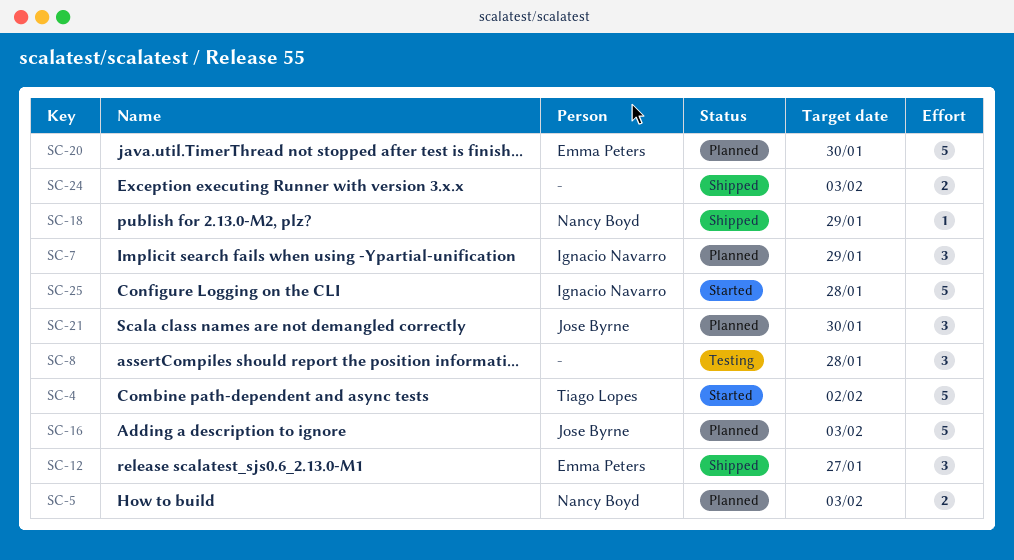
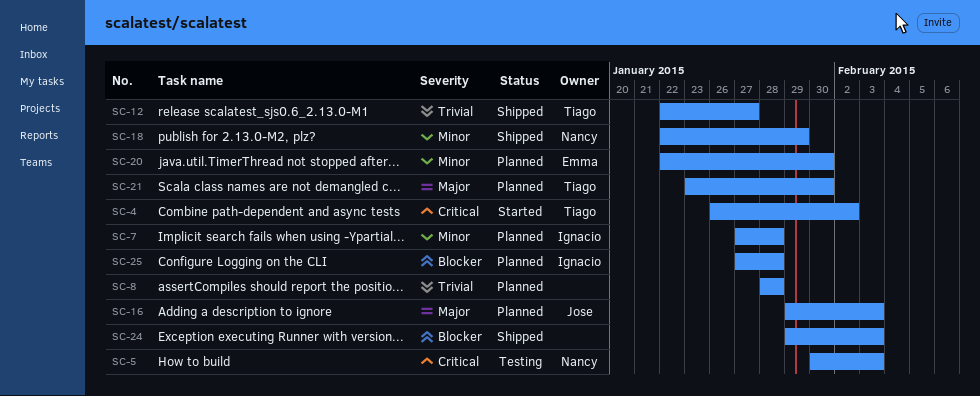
SC-5, status: Planned -> Testing
SC-7, due: Jan 29 -> Jan 28
SC-8, status: Testing -> Planned
SC-12, owner: Emma Peters -> Tiago Lopes
SC-21, owner: Jose Byrne -> Tiago Lopes
SC-25, status: Started -> Planned

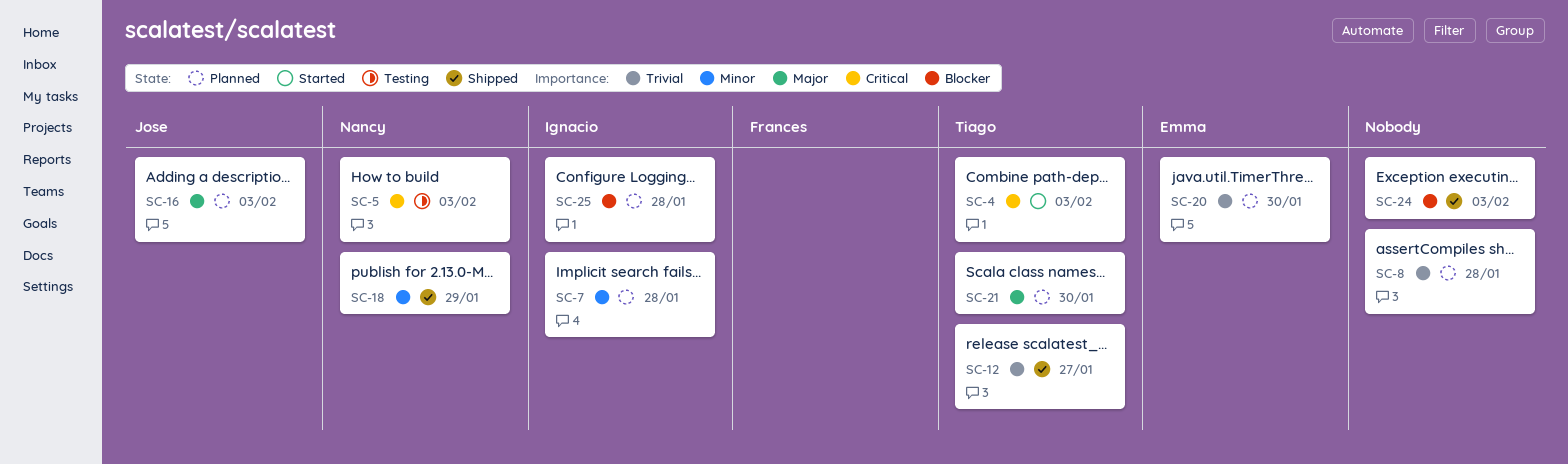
SC-4, due: Feb 2 -> Feb 3
SC-20, priority: Minor -> Trivial

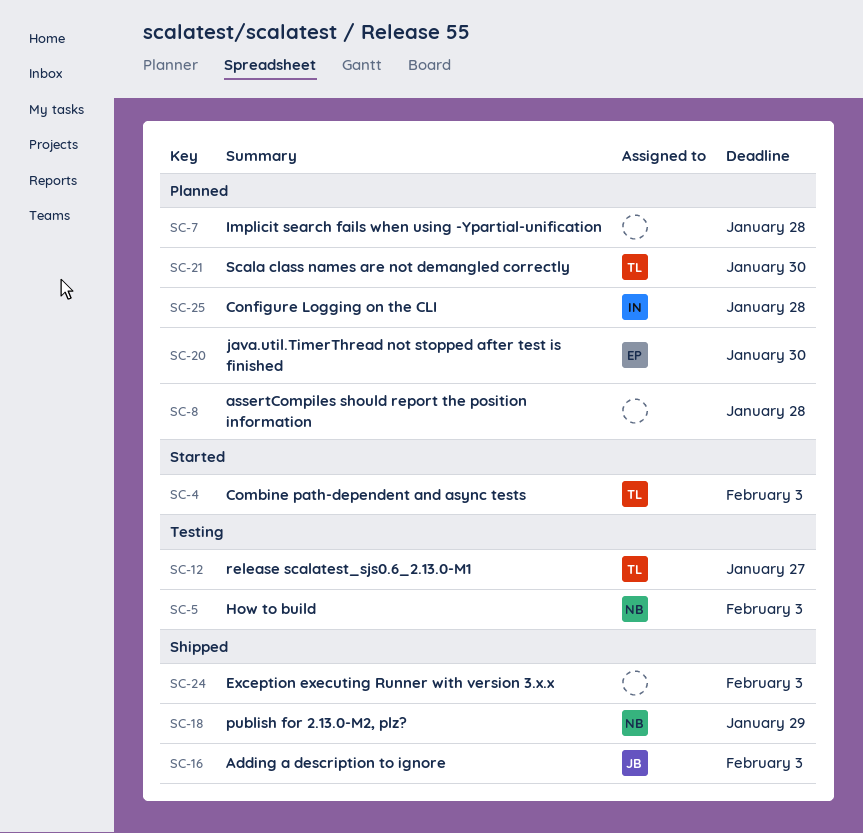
SC-7, owner: Ignacio -> none
SC-12, status: Shipped -> Testing
SC-16, status: Planned -> Shipped

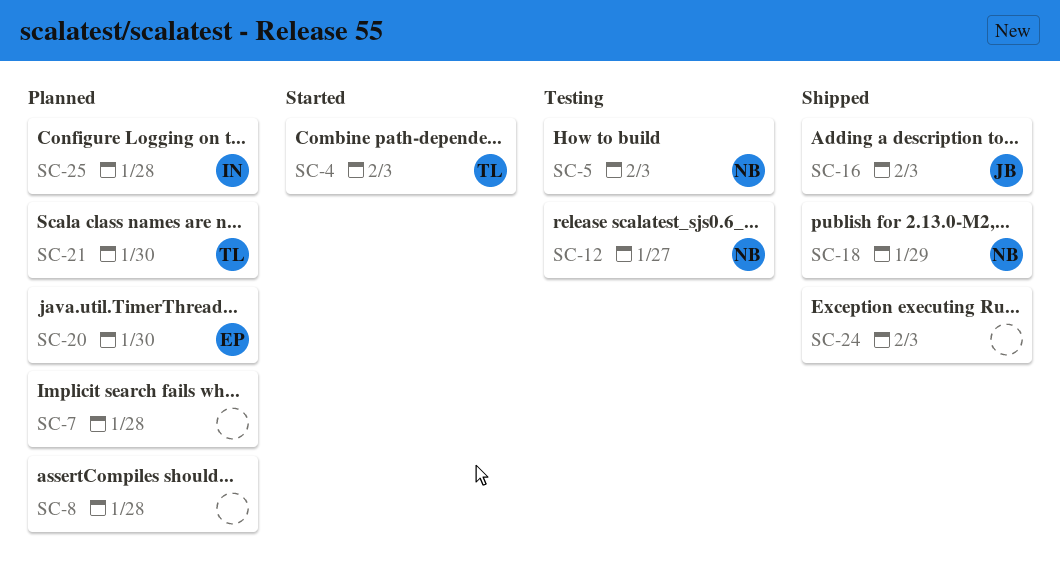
SC-12, owner: TL -> NB

